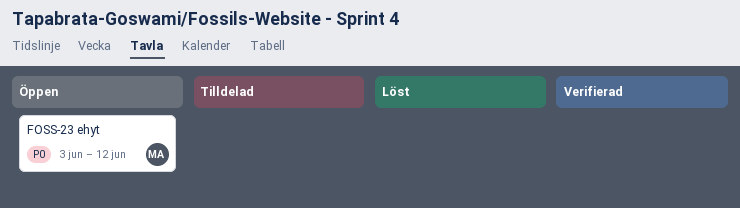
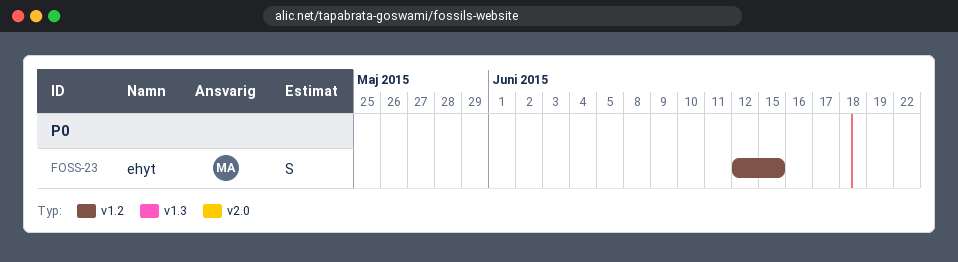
FOSS-23, start: Jun 3 -> Jun 12
FOSS-23, due: Jun 12 -> Jun 15

